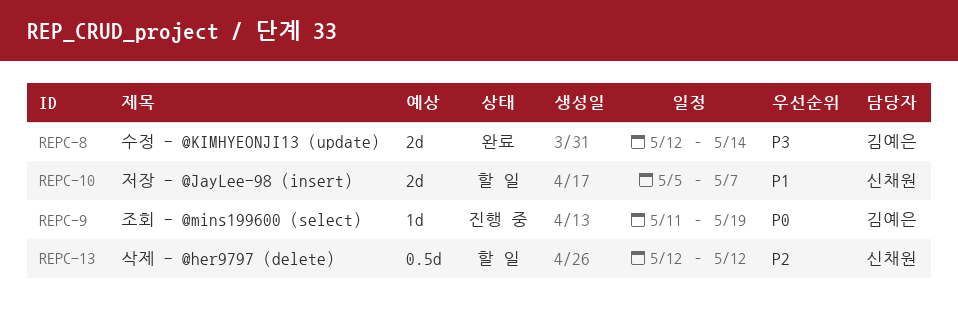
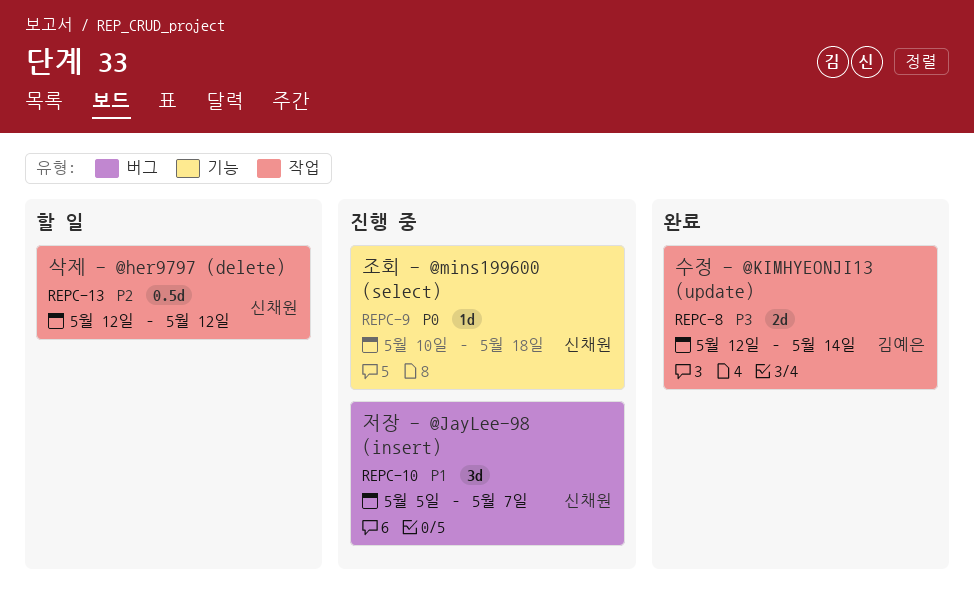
REPC-9, owner: 김예은 -> 신채원
REPC-9, start: May 11 -> May 10
REPC-9, due: May 19 -> May 18
REPC-10, status: 할 일 -> 진행 중
REPC-10, estimate: 2d -> 3d

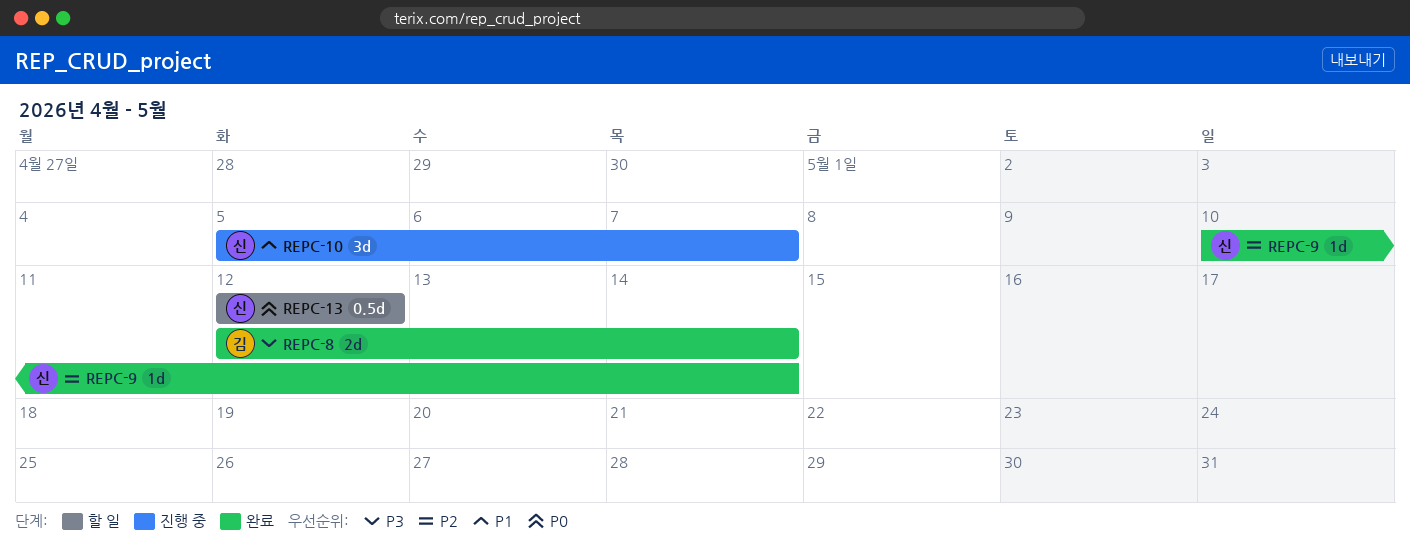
REPC-9, status: 진행 중 -> 완료
REPC-9, priority: P0 -> P2
REPC-9, due: May 18 -> May 14
REPC-13, priority: P2 -> P0

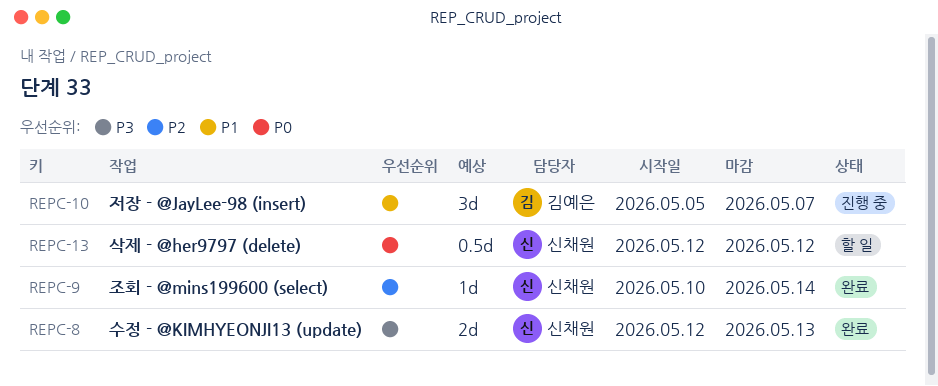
REPC-8, owner: 김예은 -> 신채원
REPC-8, due: May 14 -> May 13
REPC-10, owner: 신채원 -> 김예은

